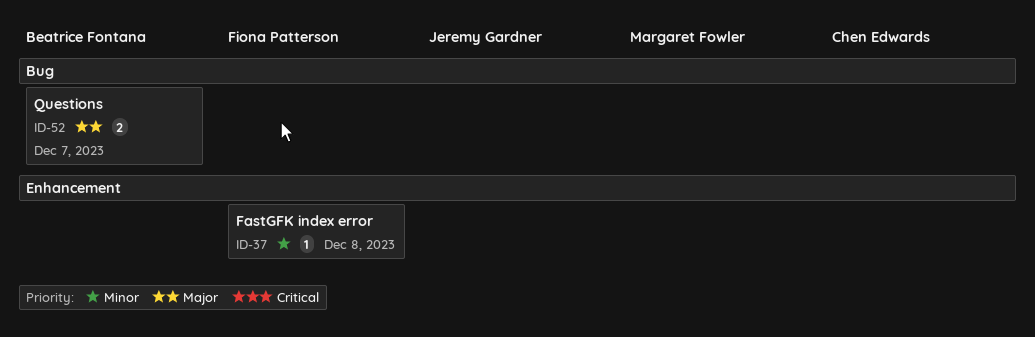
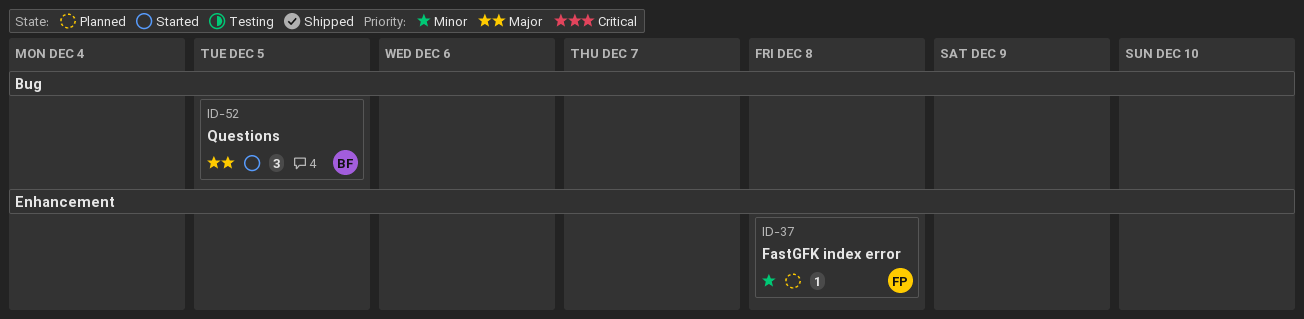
ID-52, estimate: 2 -> 3
ID-52, due: Dec 7 -> Dec 5

